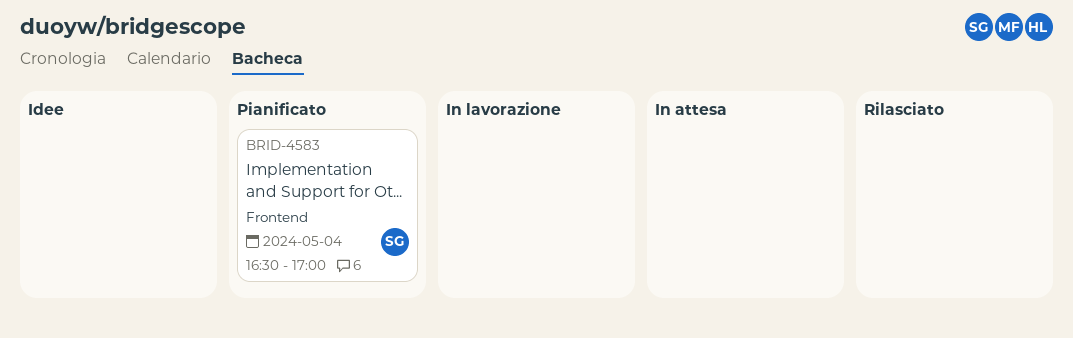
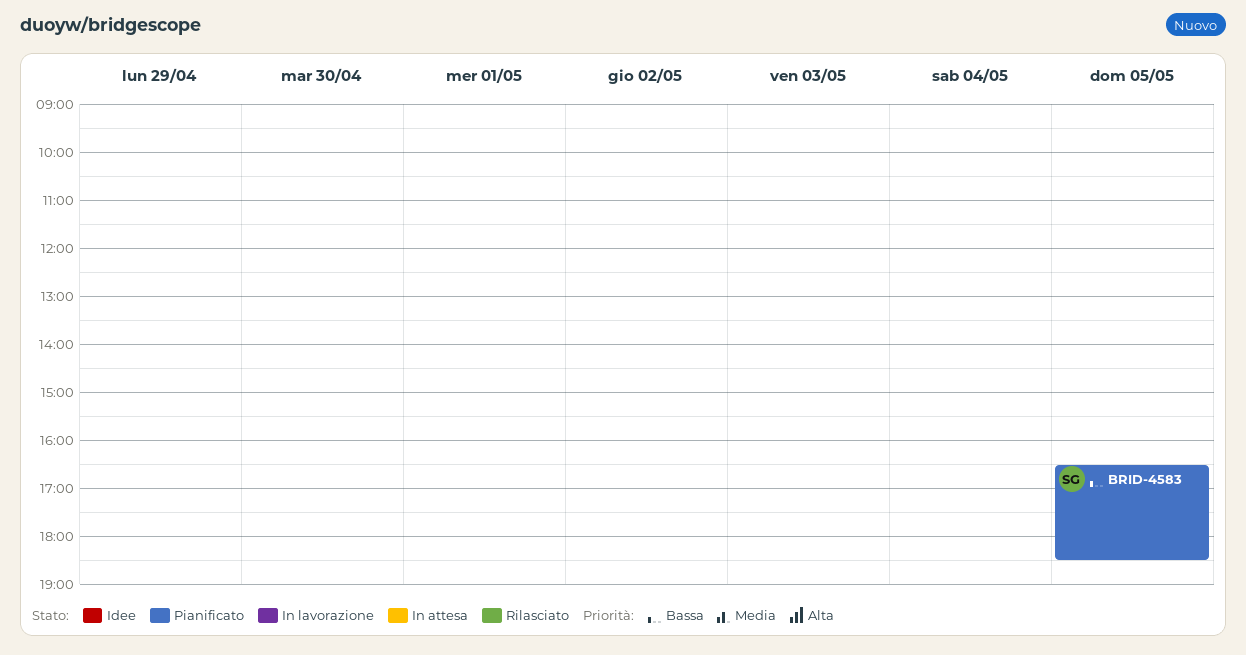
BRID-4583, day: May 4 -> May 5
BRID-4583, ends: 17:00 -> 18:30

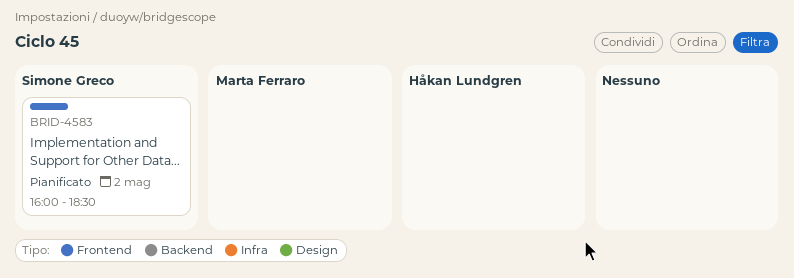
BRID-4583, day: May 5 -> May 2
BRID-4583, begins: 16:30 -> 16:00

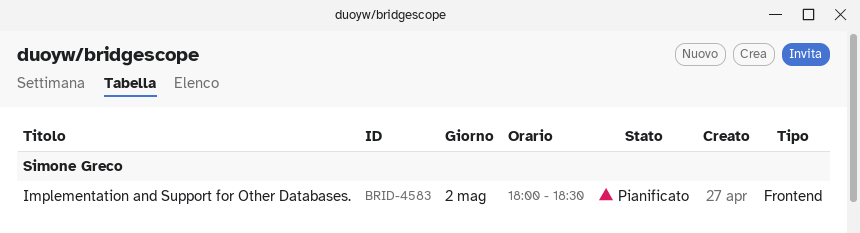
BRID-4583, begins: 16:00 -> 18:00

